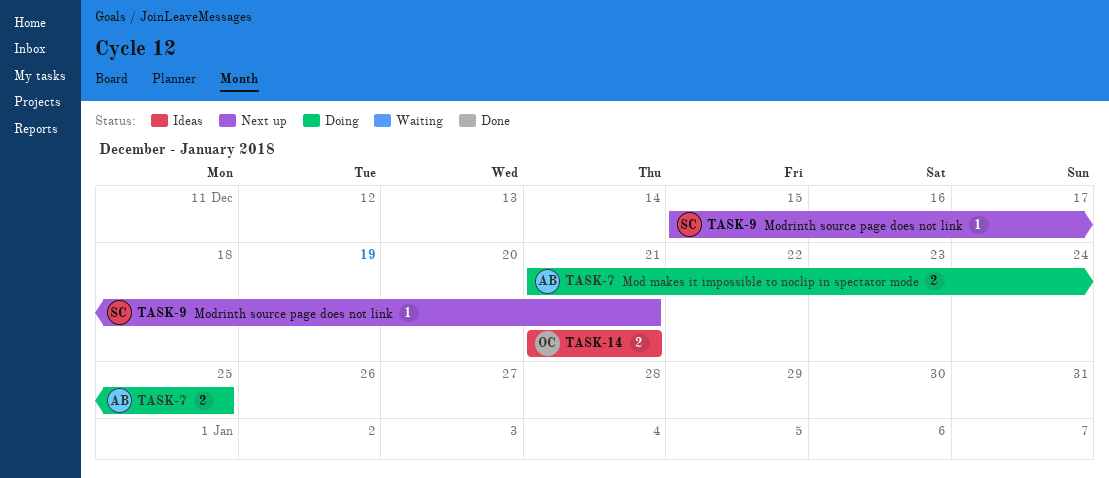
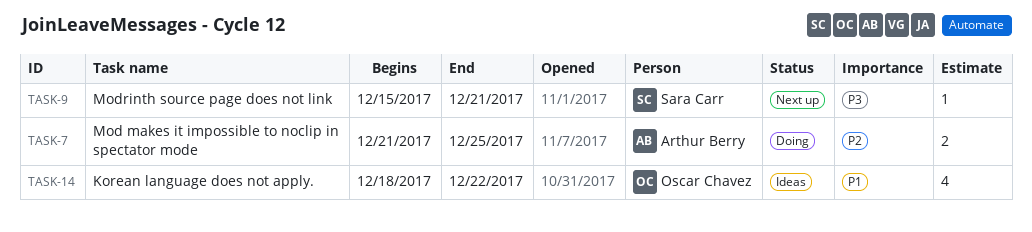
TASK-14, estimate: 2 -> 4
TASK-14, start: Dec 21 -> Dec 18
TASK-14, due: Dec 21 -> Dec 22

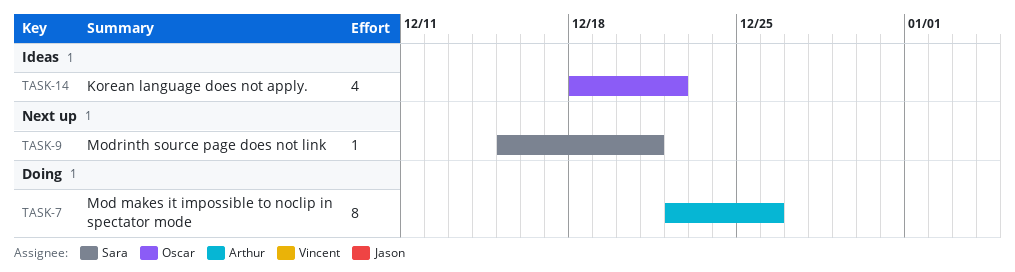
TASK-7, estimate: 2 -> 8
TASK-7, start: Dec 21 -> Dec 22
TASK-7, due: Dec 25 -> Dec 26

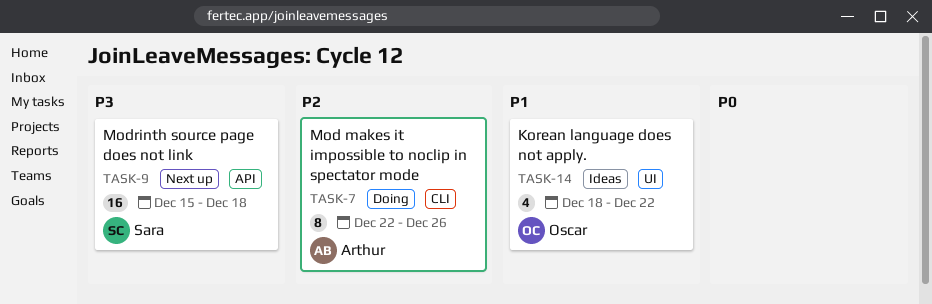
TASK-9, estimate: 1 -> 16
TASK-9, due: Dec 21 -> Dec 18

